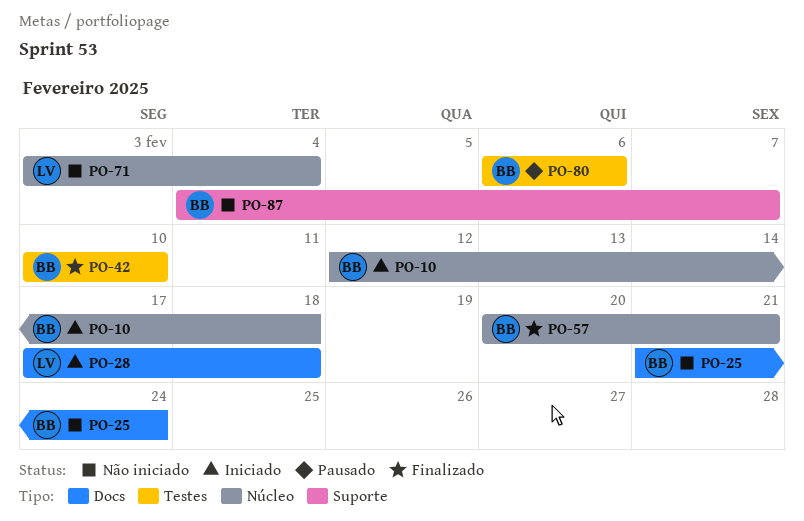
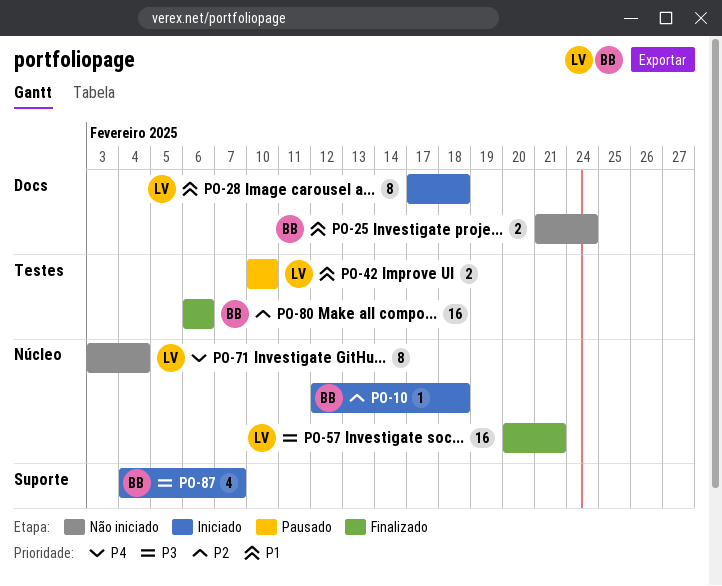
PO-42, status: Finalizado -> Pausado
PO-42, owner: BB -> LV
PO-57, owner: BB -> LV
PO-80, status: Pausado -> Finalizado
PO-87, status: Não iniciado -> Iniciado

